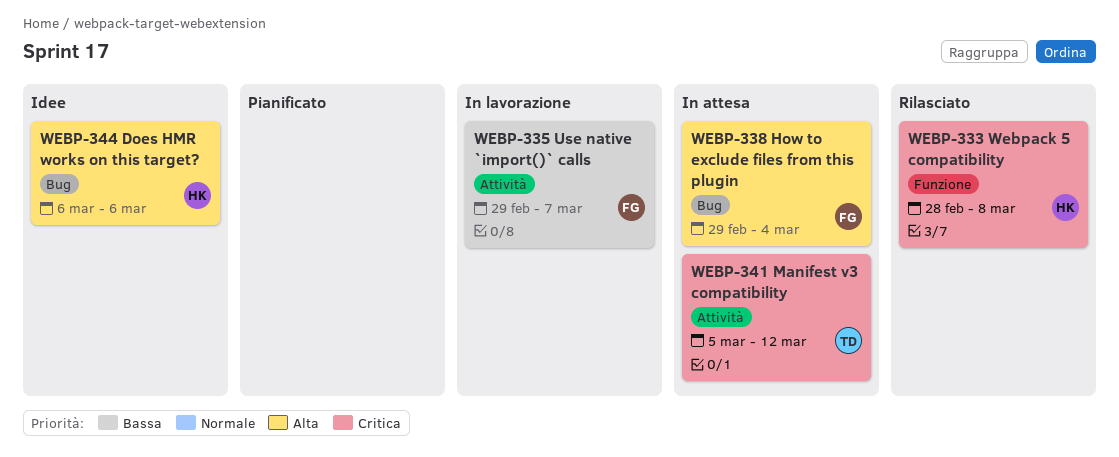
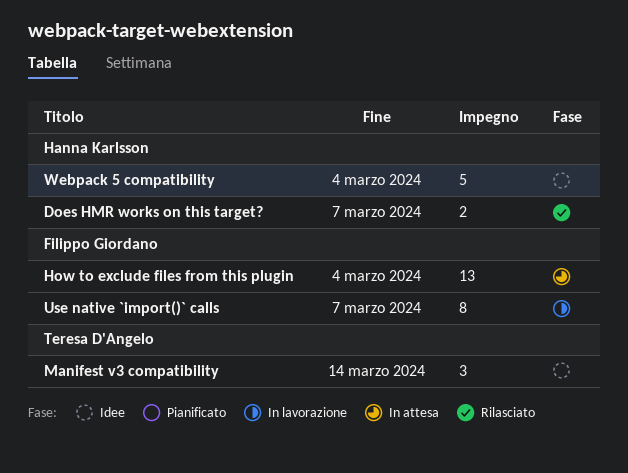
Does HMR works on this target?, status: Idee -> Rilasciato
Does HMR works on this target?, due: Mar 6 -> Mar 7
Manifest v3 compatibility, status: In attesa -> Idee
Manifest v3 compatibility, due: Mar 12 -> Mar 14
Webpack 5 compatibility, status: Rilasciato -> Idee
Webpack 5 compatibility, due: Mar 8 -> Mar 4

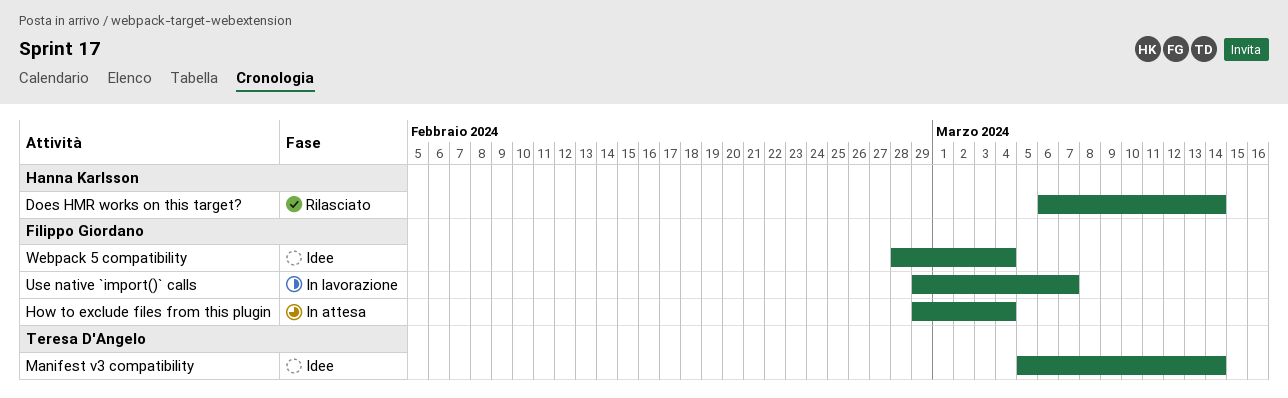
Does HMR works on this target?, due: Mar 7 -> Mar 14
Webpack 5 compatibility, owner: Hanna Karlsson -> Filippo Giordano

